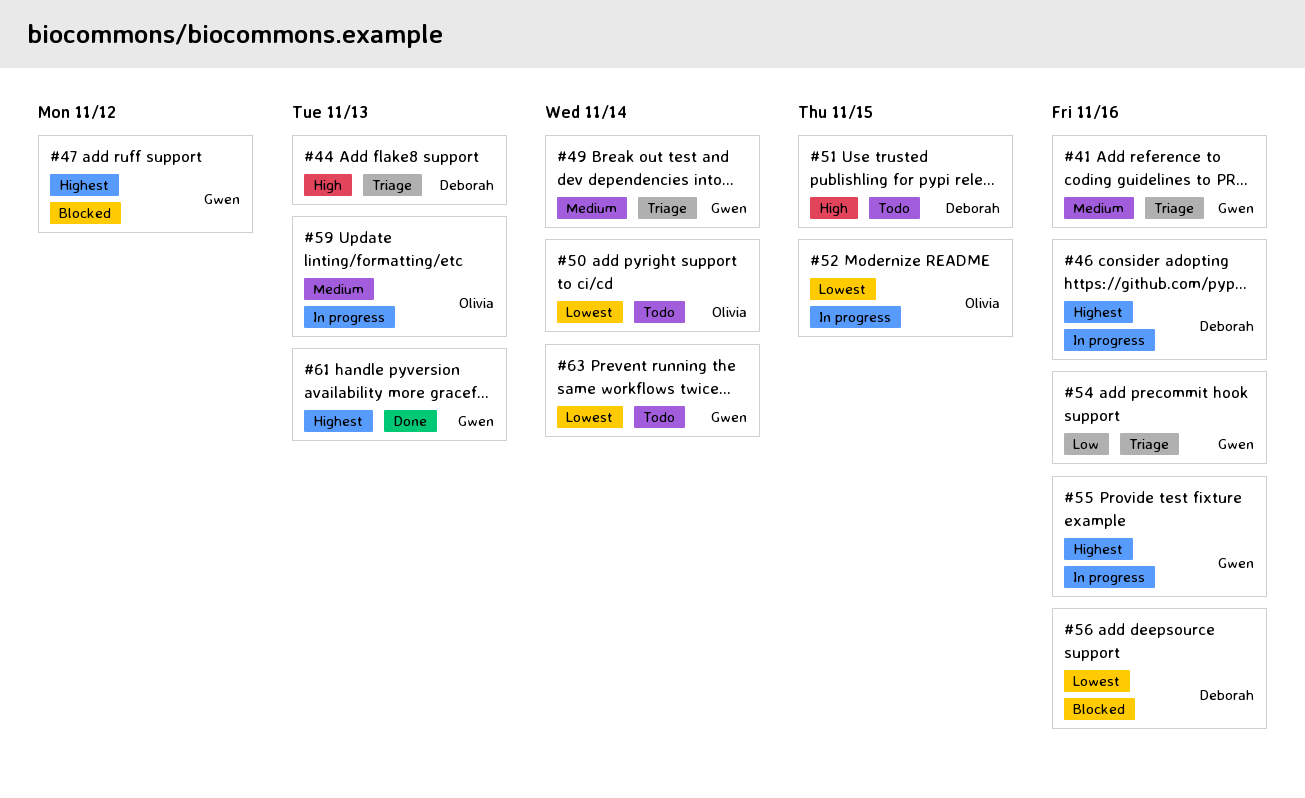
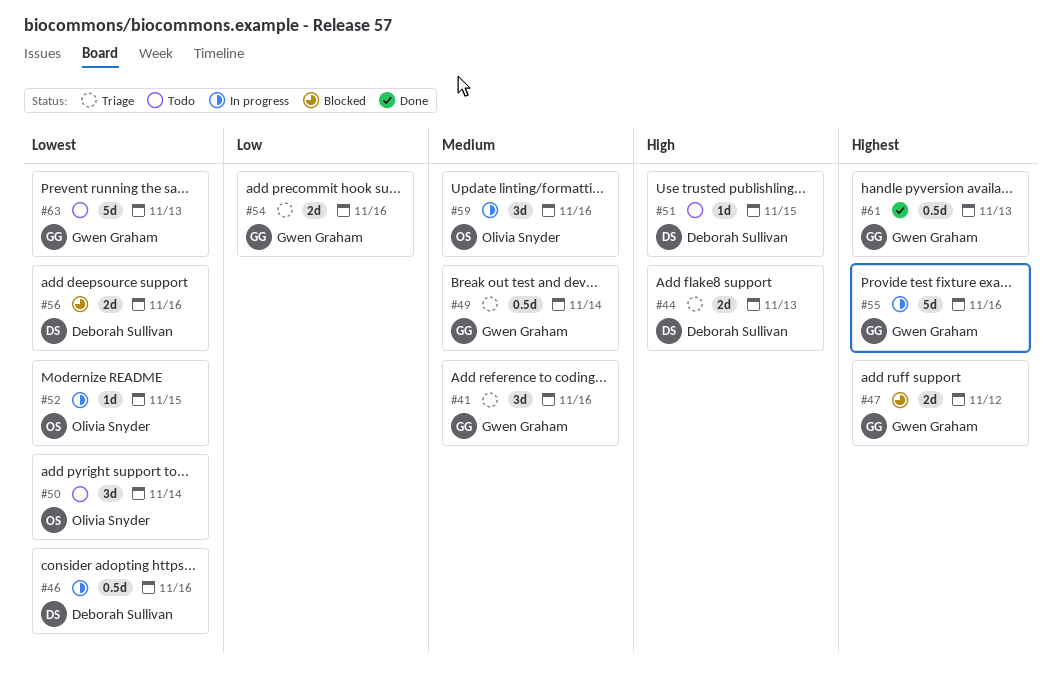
#46, priority: Highest -> Lowest
#59, due: Nov 13 -> Nov 16
#63, due: Nov 14 -> Nov 13

